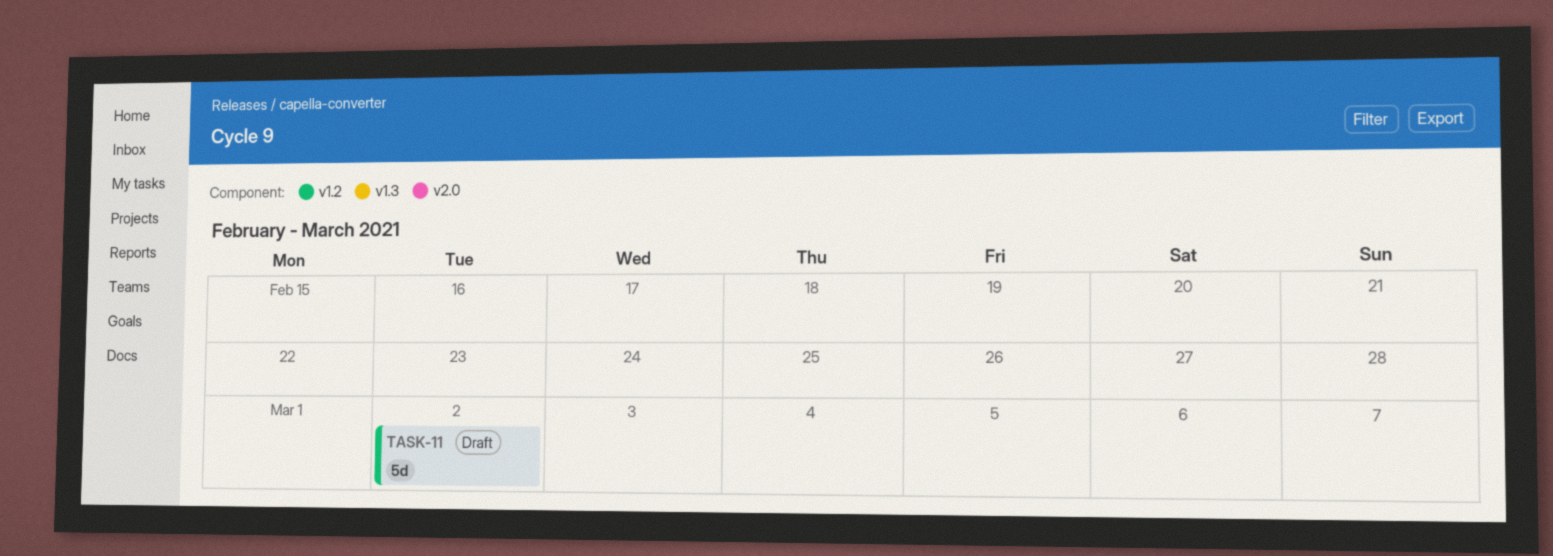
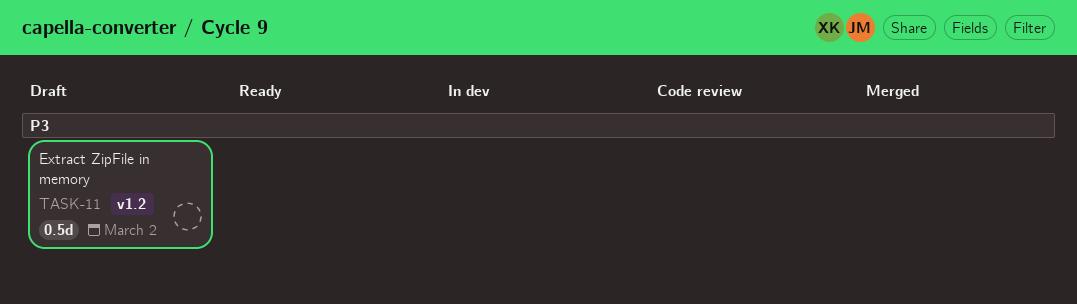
TASK-11, estimate: 5d -> 0.5d

